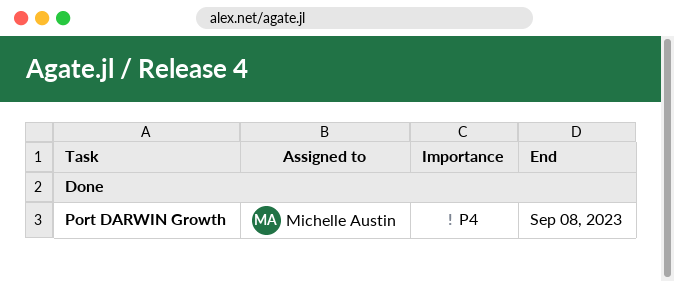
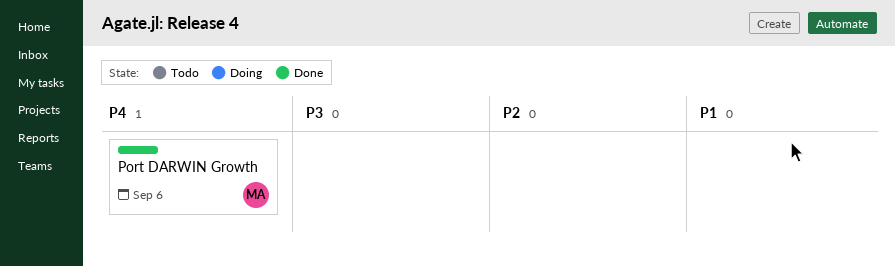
Port DARWIN Growth, due: Sep 8 -> Sep 6

